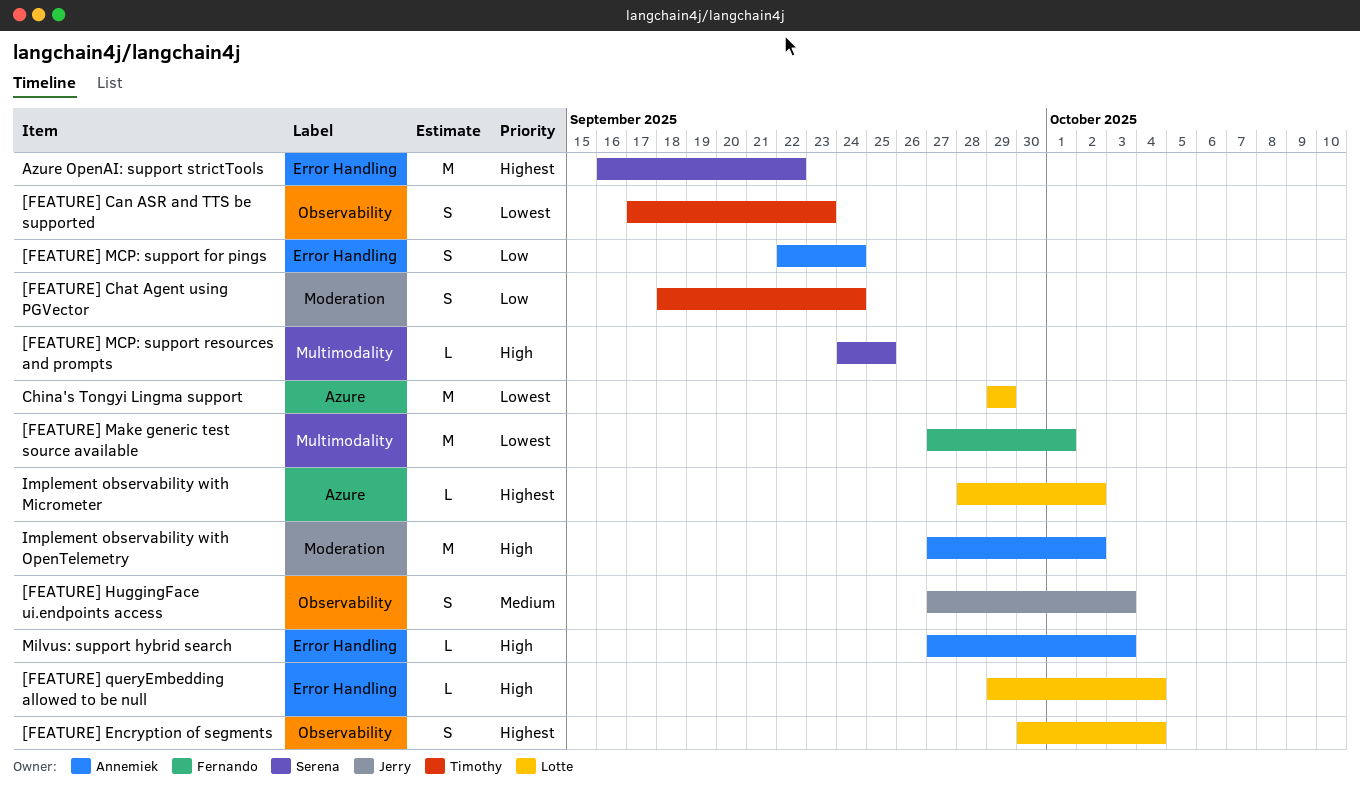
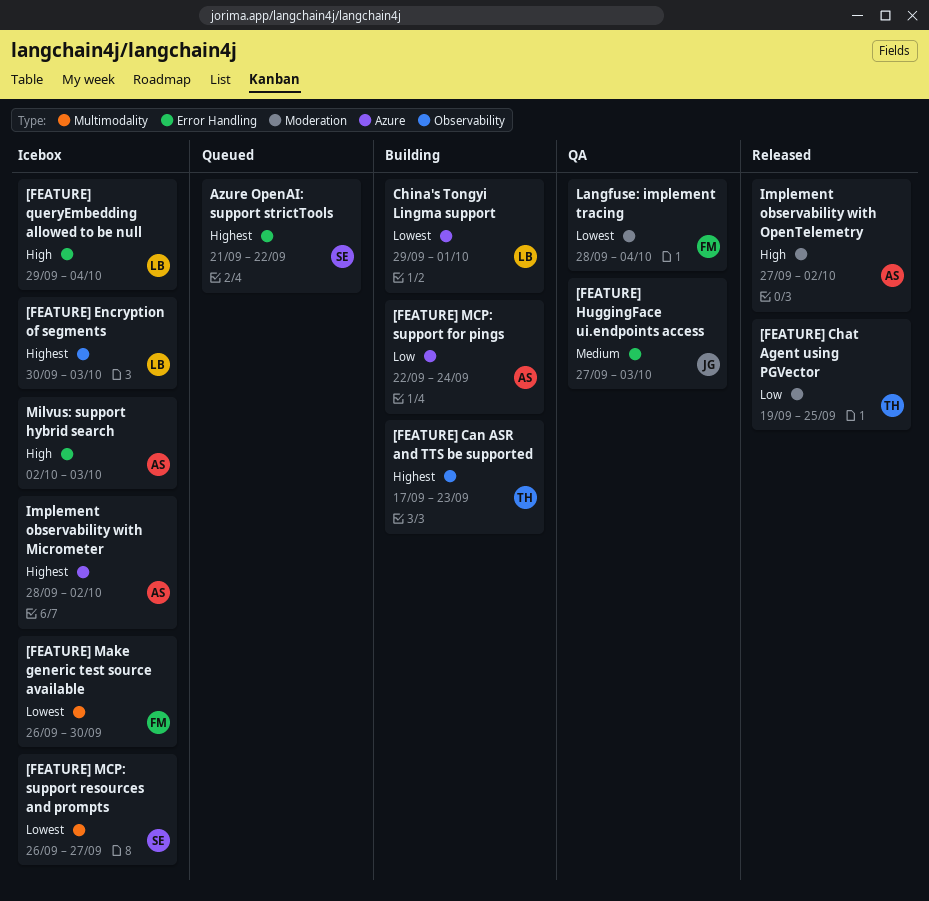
[FEATURE] Can ASR and TTS be supported, priority: Lowest -> Highest
[FEATURE] Chat Agent using PGVector, start: Sep 18 -> Sep 19
[FEATURE] Chat Agent using PGVector, due: Sep 24 -> Sep 25
[FEATURE] Encryption of segments, due: Oct 4 -> Oct 3
[FEATURE] HuggingFace ui.endpoints access, label: Observability -> Error Handling
[FEATURE] Make generic test source available, start: Sep 27 -> Sep 26
[FEATURE] Make generic test source available, due: Oct 1 -> Sep 30
[FEATURE] MCP: support for pings, label: Error Handling -> Azure
[FEATURE] MCP: support resources and prompts, priority: High -> Lowest
[FEATURE] MCP: support resources and prompts, start: Sep 24 -> Sep 26
[FEATURE] MCP: support resources and prompts, due: Sep 25 -> Sep 27
Azure OpenAI: support strictTools, start: Sep 16 -> Sep 21
China's Tongyi Lingma support, due: Sep 29 -> Oct 1
Implement observability with Micrometer, owner: Lotte -> Annemiek
Langfuse: implement tracing: none -> present
Milvus: support hybrid search, start: Sep 27 -> Oct 2

